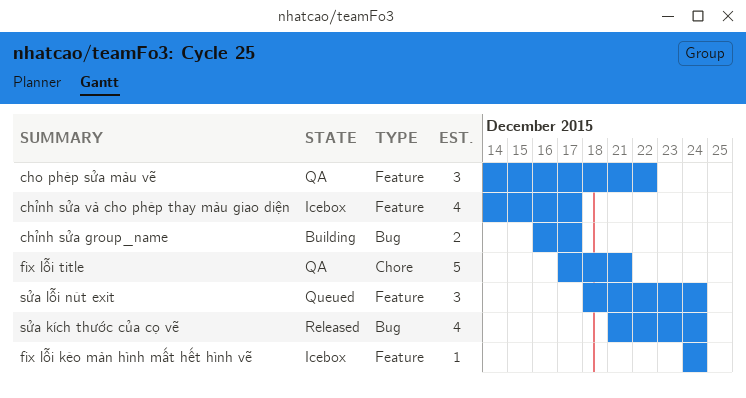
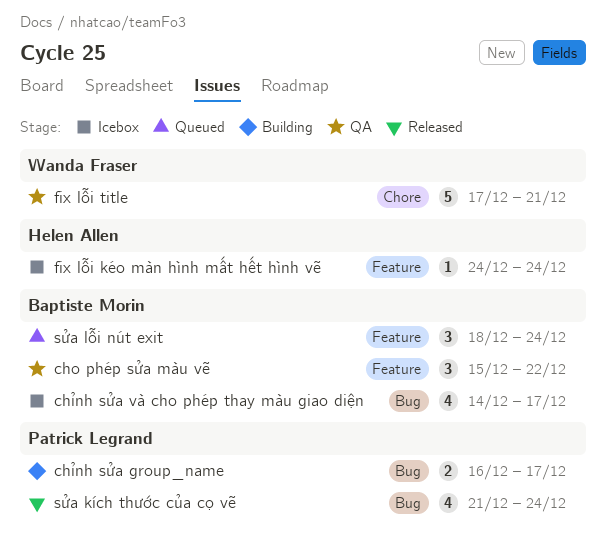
cho phép sửa màu vẽ, start: Dec 14 -> Dec 15
chỉnh sửa và cho phép thay màu giao diện, label: Feature -> Bug

